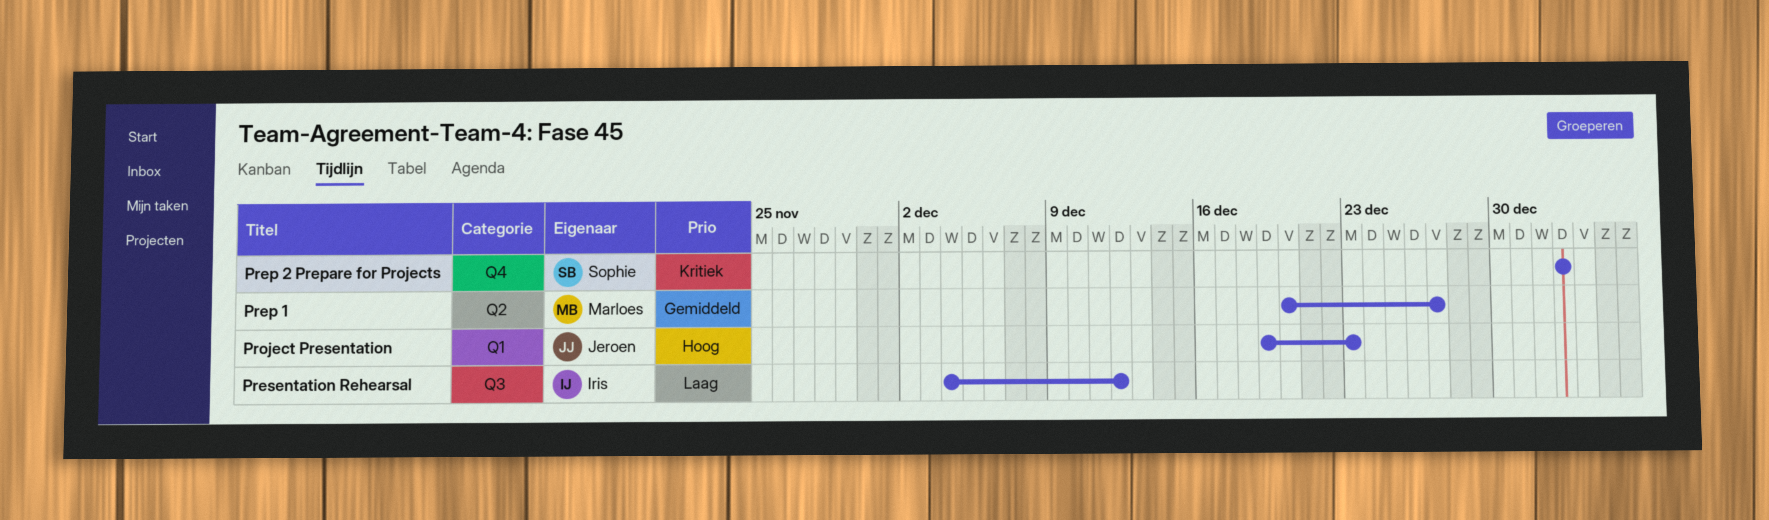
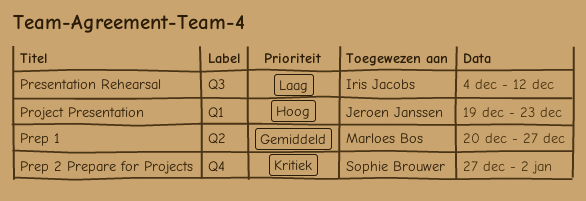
Prep 2 Prepare for Projects, start: Jan 2 -> Dec 27

